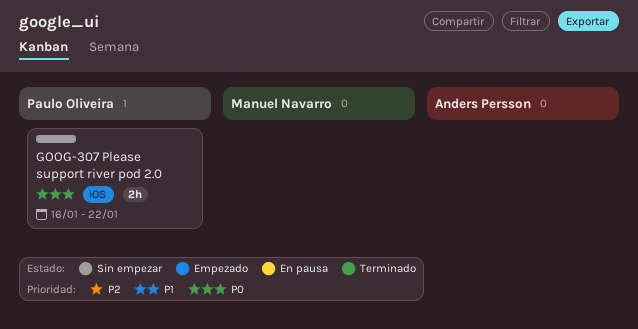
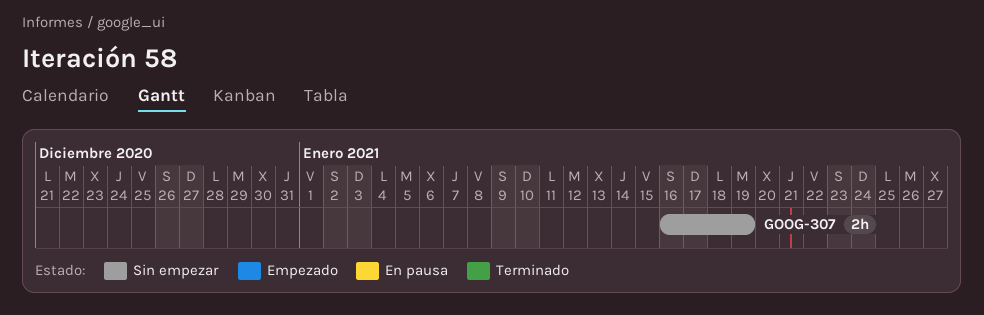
GOOG-307, due: Jan 22 -> Jan 19

